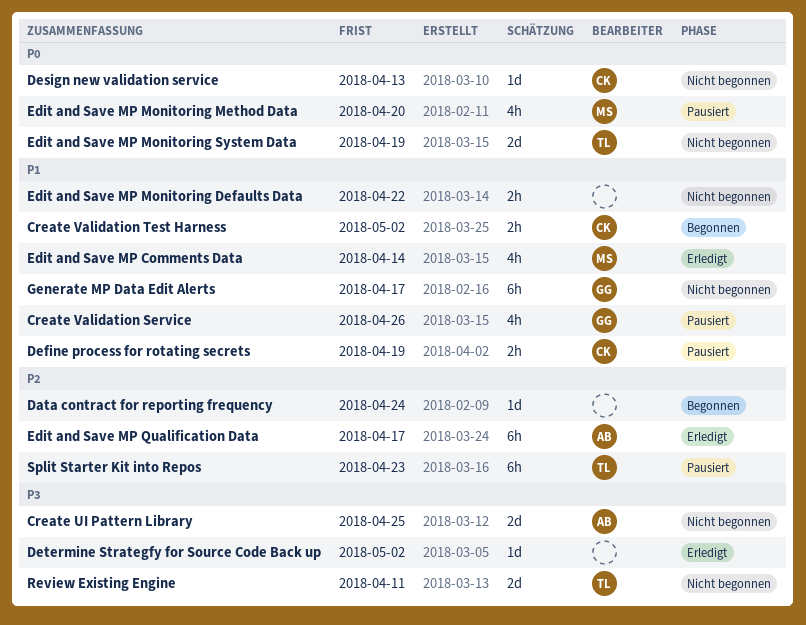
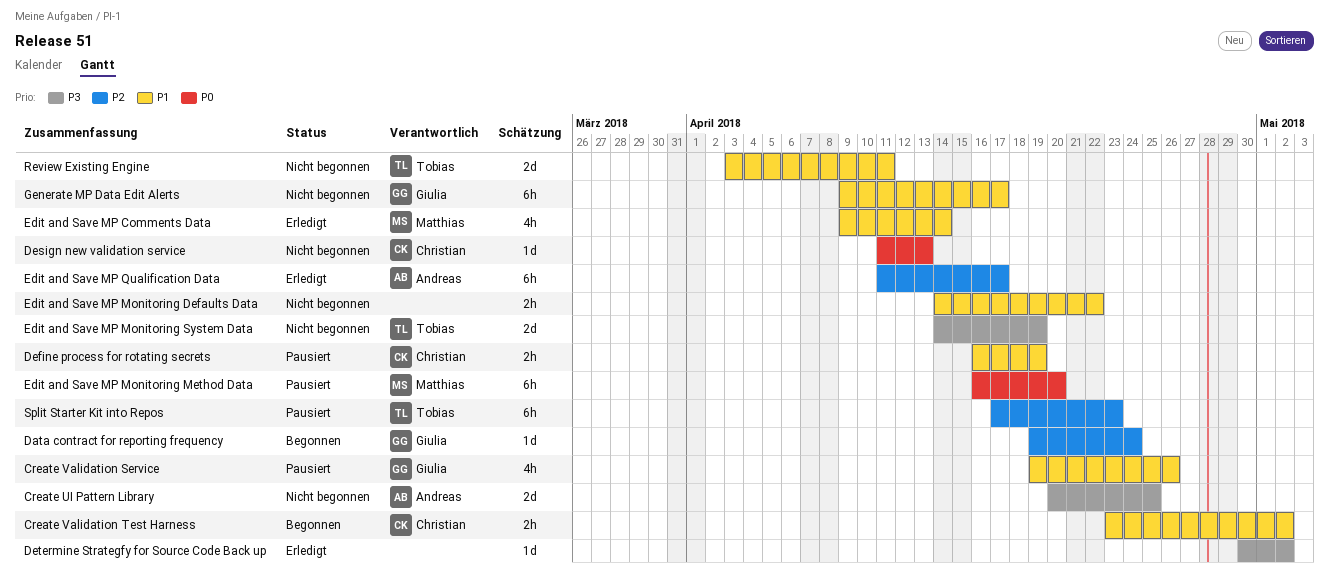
Data contract for reporting frequency, owner: none -> Giulia
Edit and Save MP Monitoring Method Data, estimate: 4h -> 6h
Edit and Save MP Monitoring System Data, priority: P0 -> P3
Review Existing Engine, priority: P3 -> P1

